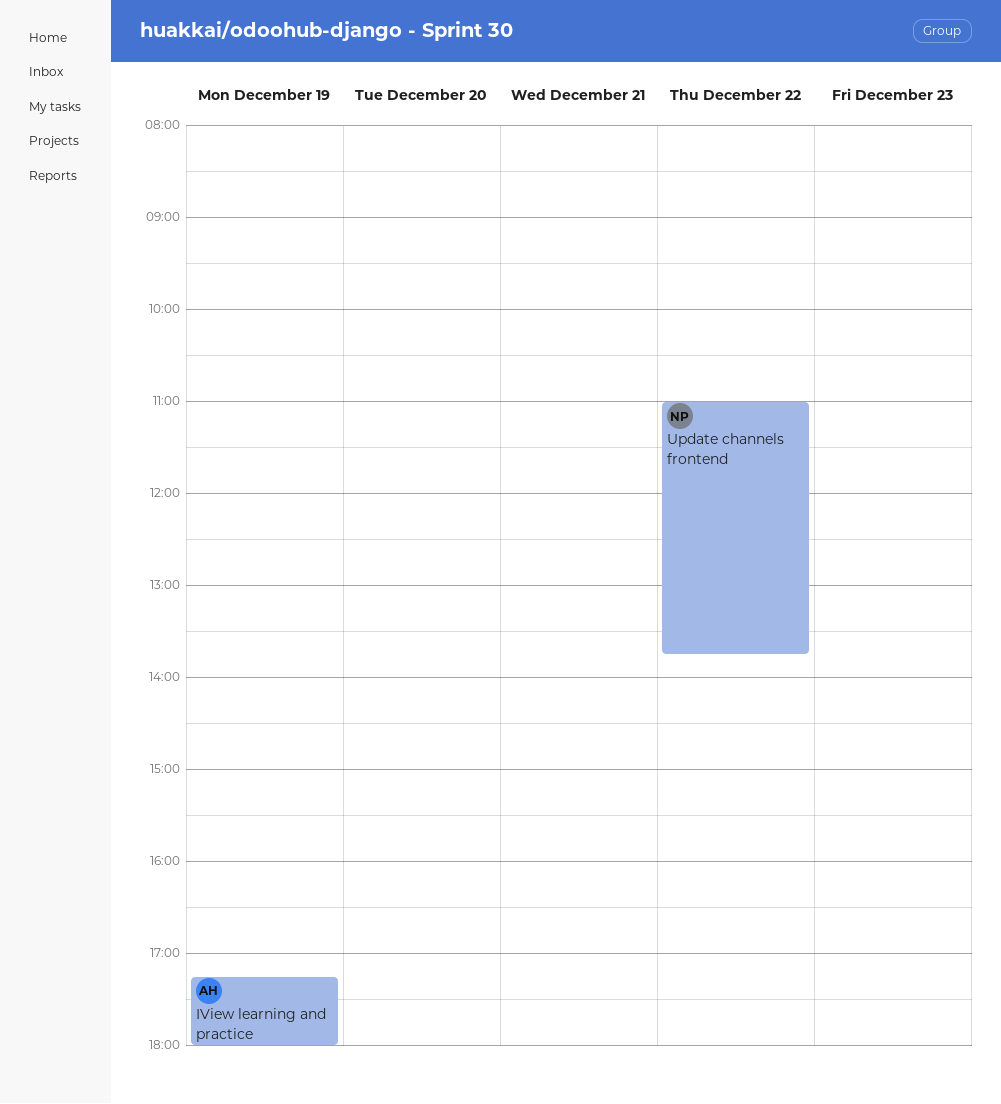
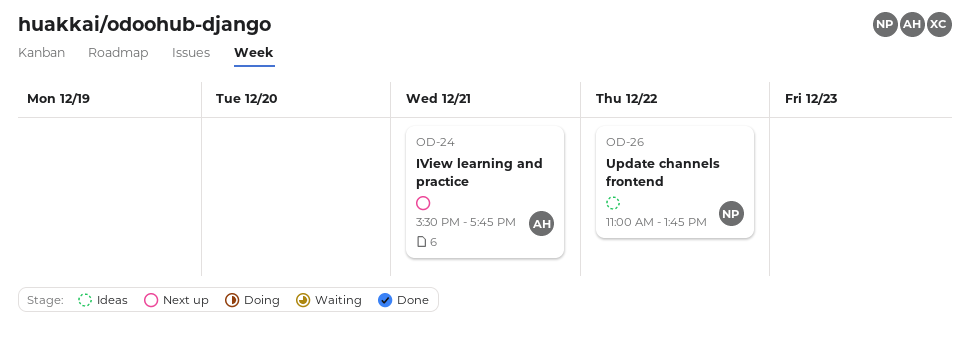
IView learning and practice, day: Dec 19 -> Dec 21
IView learning and practice, begins: 17:15 -> 15:30
IView learning and practice, ends: 18:00 -> 17:45

